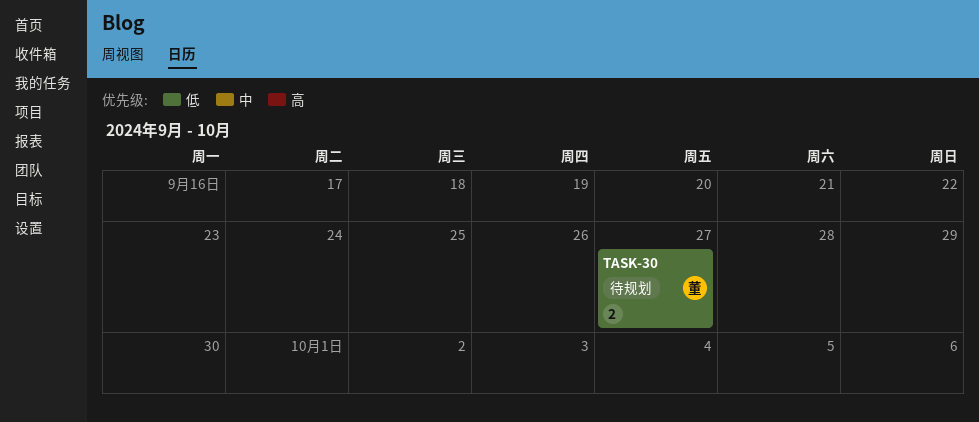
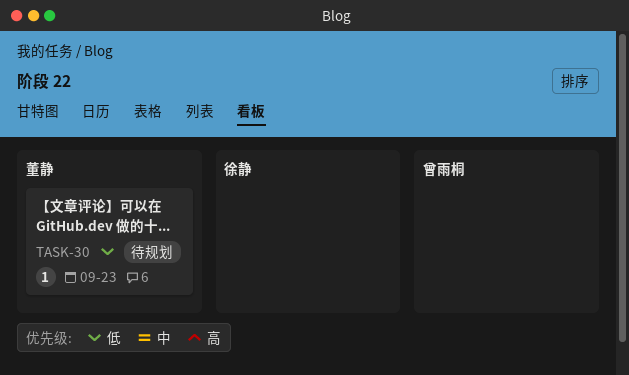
TASK-30, estimate: 2 -> 1
TASK-30, due: Sep 27 -> Sep 23

